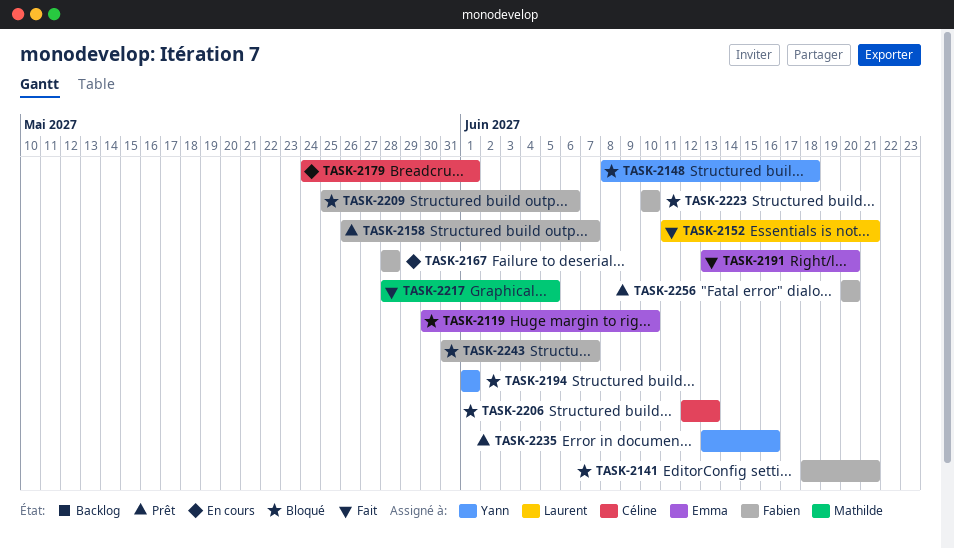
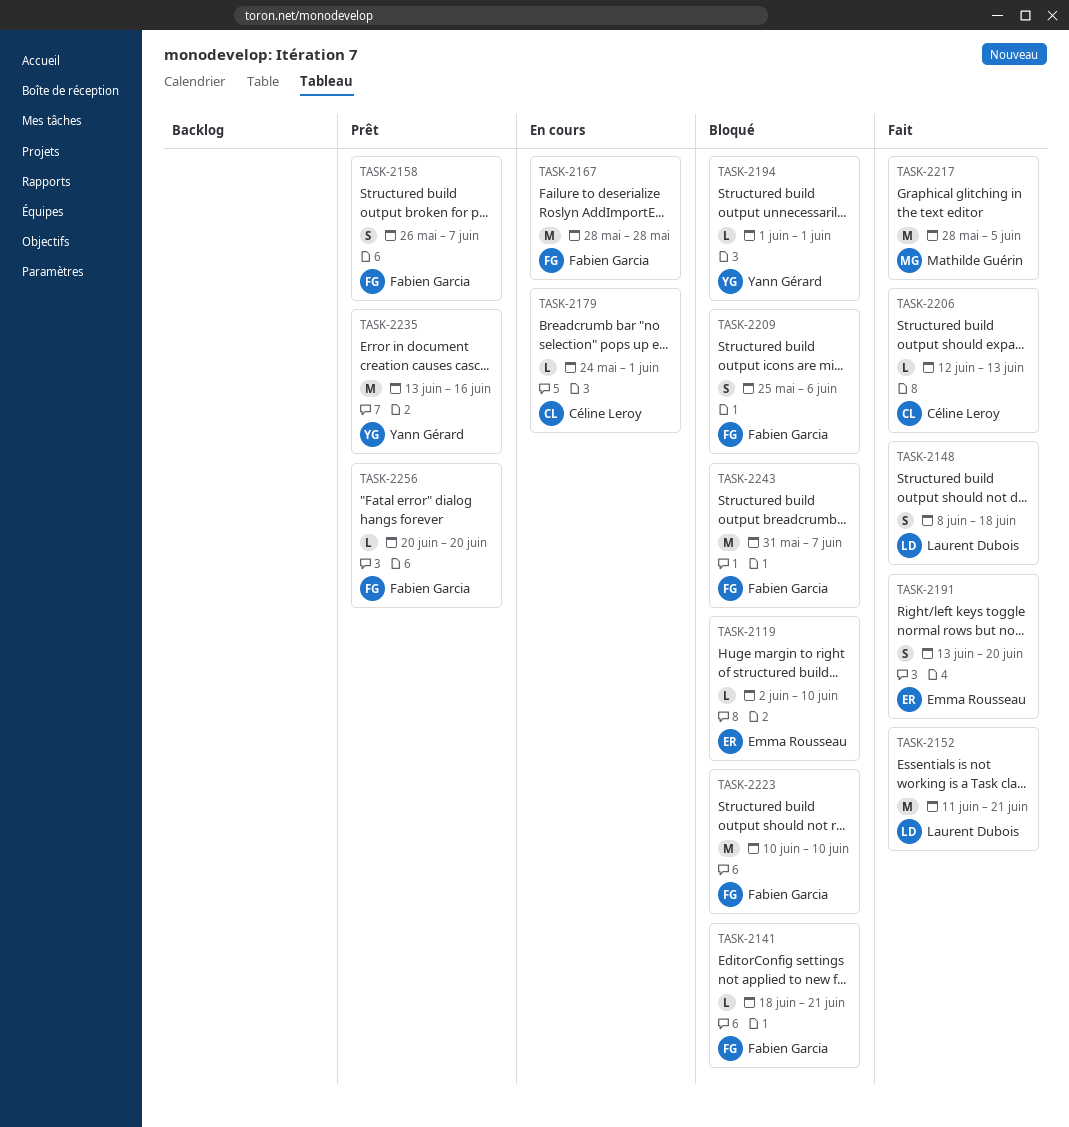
TASK-2119, start: May 30 -> Jun 2
TASK-2148, status: Bloqué -> Fait
TASK-2148, owner: Yann Gérard -> Laurent Dubois
TASK-2206, status: Bloqué -> Fait

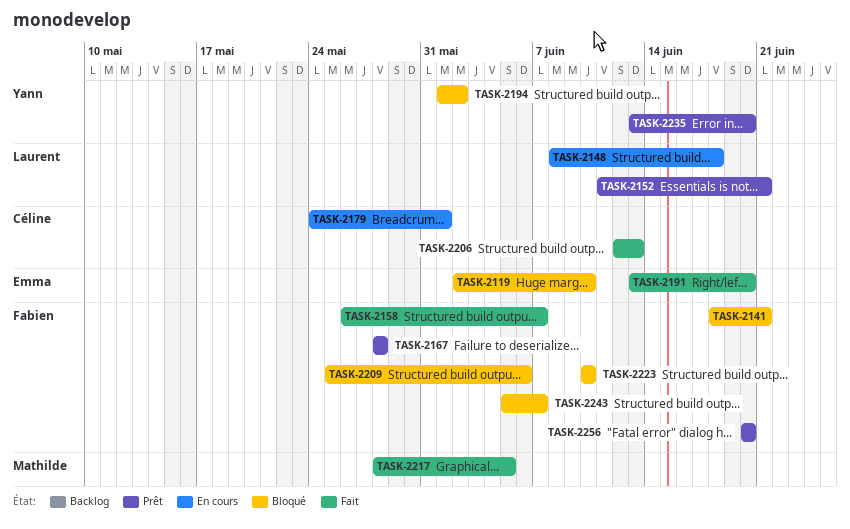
TASK-2148, status: Fait -> En cours
TASK-2152, status: Fait -> Prêt
TASK-2158, status: Prêt -> Fait
TASK-2167, status: En cours -> Prêt
TASK-2194, due: Jun 1 -> Jun 2
TASK-2235, due: Jun 16 -> Jun 20
TASK-2243, start: May 31 -> Jun 5

